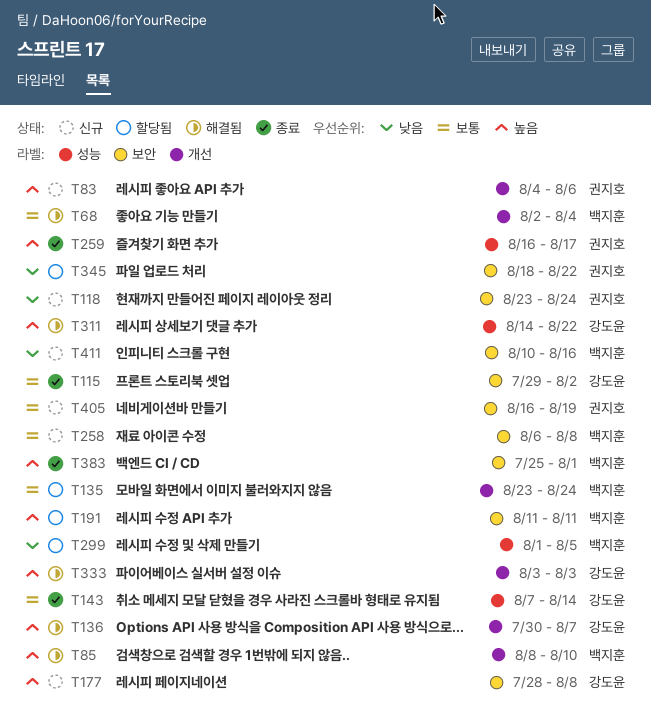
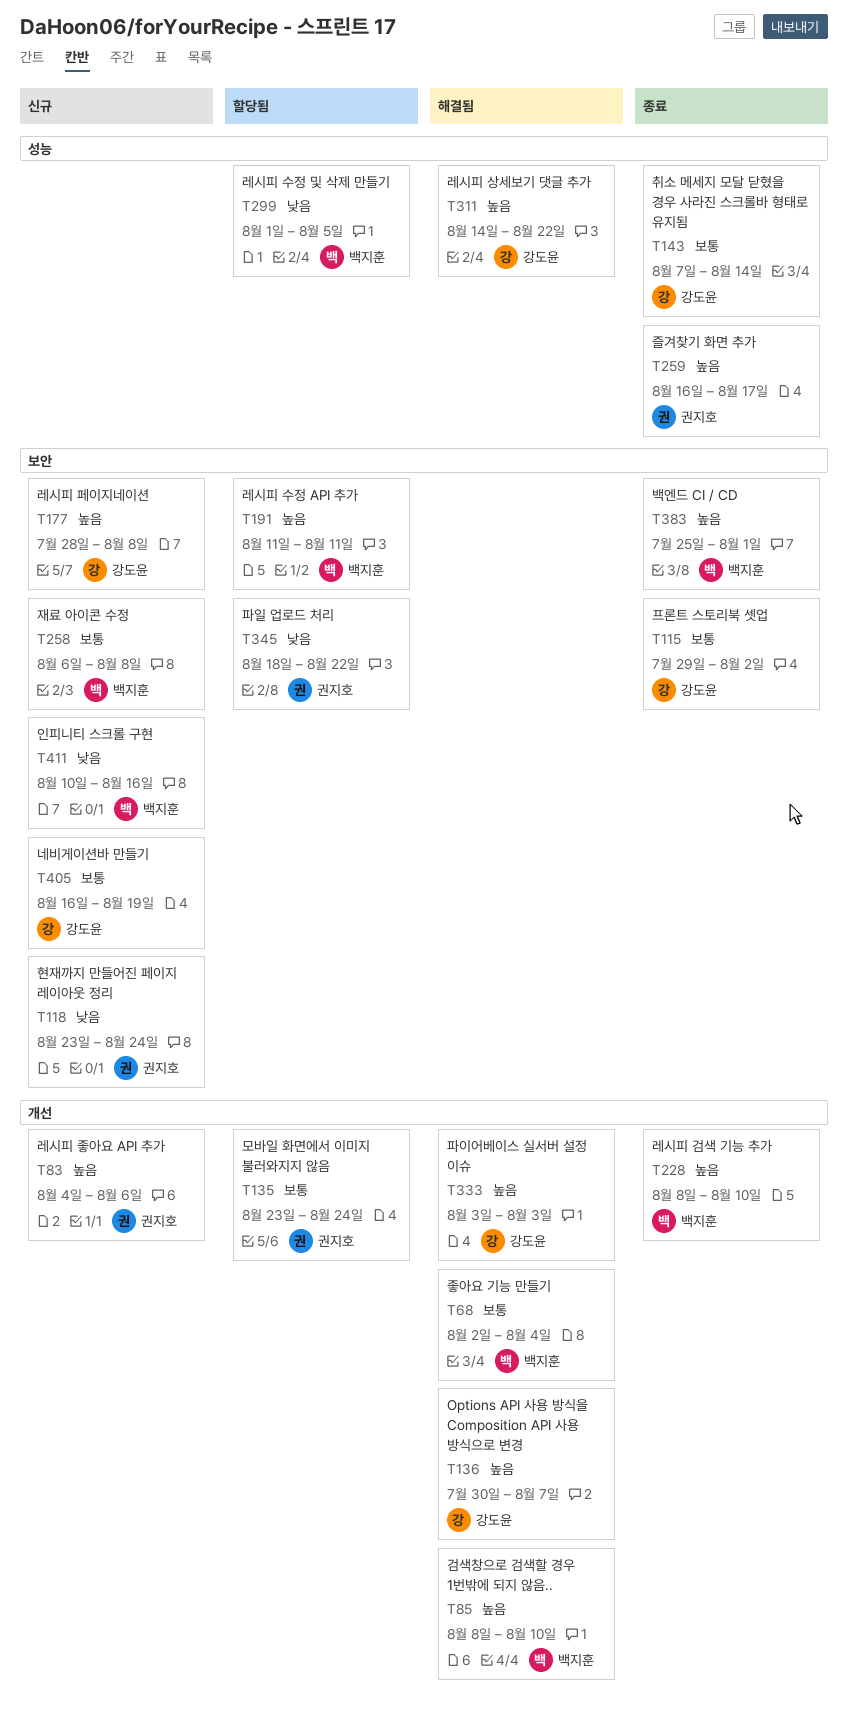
T135, owner: 백지훈 -> 권지호
T228: none -> present
T405, owner: 권지호 -> 강도윤

